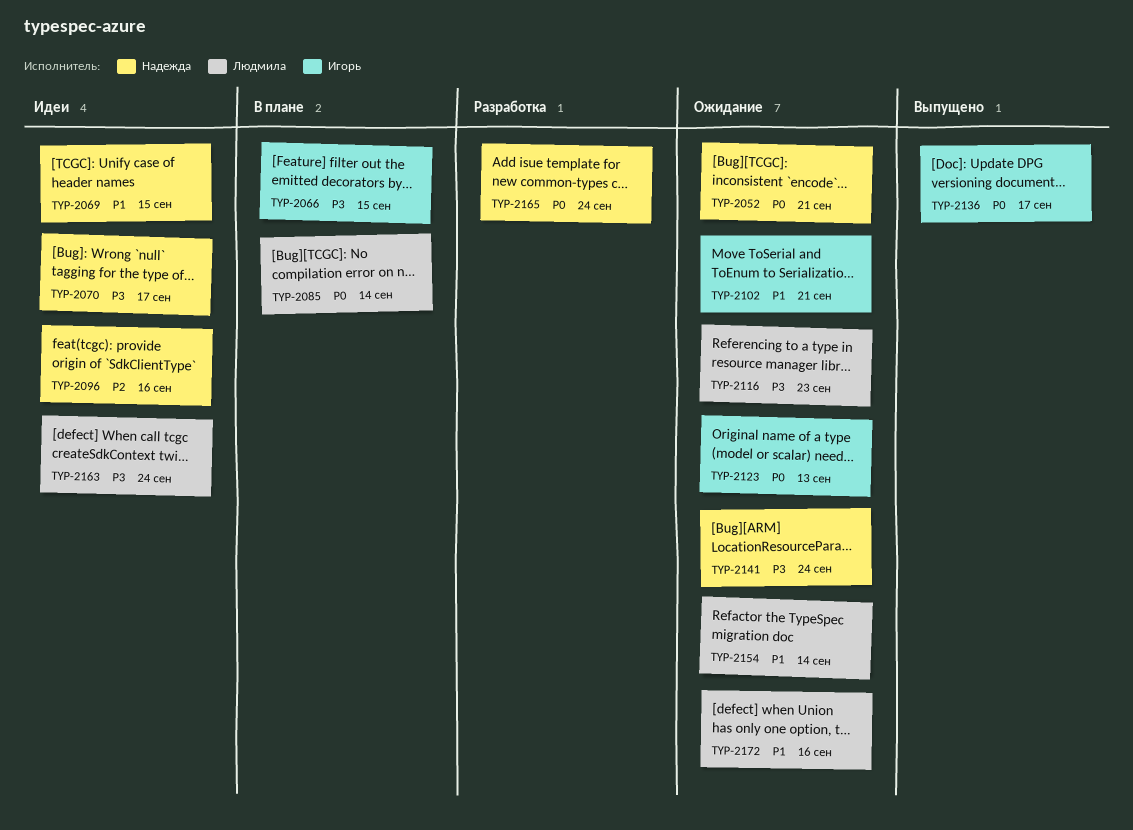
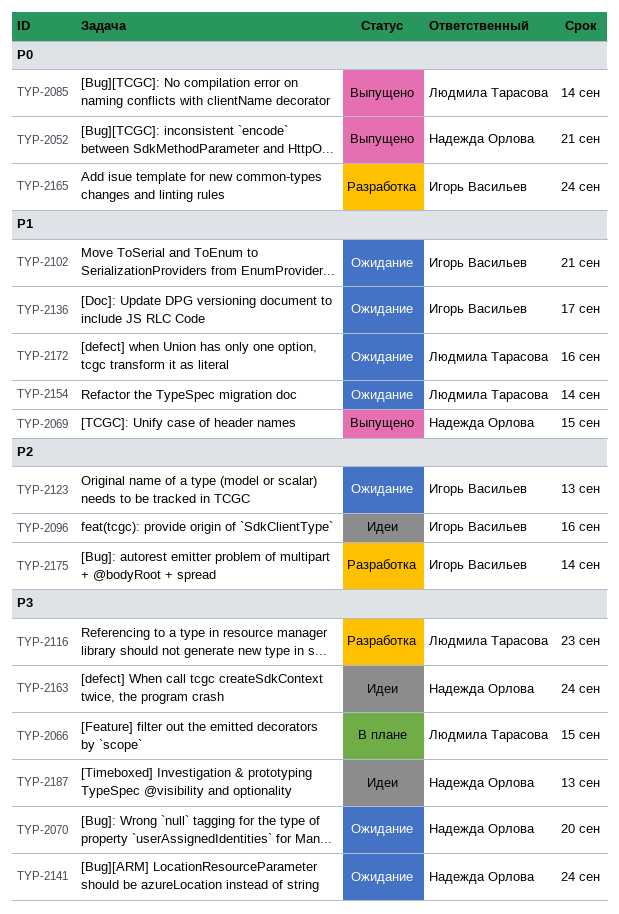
TYP-2052, status: Ожидание -> Выпущено
TYP-2066, owner: Игорь Васильев -> Людмила Тарасова
TYP-2069, status: Идеи -> Выпущено
TYP-2070, status: Идеи -> Ожидание
TYP-2070, due: Sep 17 -> Sep 20
TYP-2085, status: В плане -> Выпущено
TYP-2096, owner: Надежда Орлова -> Игорь Васильев
TYP-2116, status: Ожидание -> Разработка
TYP-2123, priority: P0 -> P2
TYP-2136, status: Выпущено -> Ожидание
TYP-2136, priority: P0 -> P1
TYP-2163, owner: Людмила Тарасова -> Надежда Орлова
TYP-2165, owner: Надежда Орлова -> Игорь Васильев
TYP-2175: none -> present
TYP-2187: none -> present

